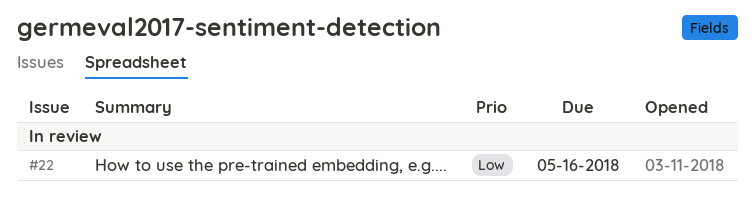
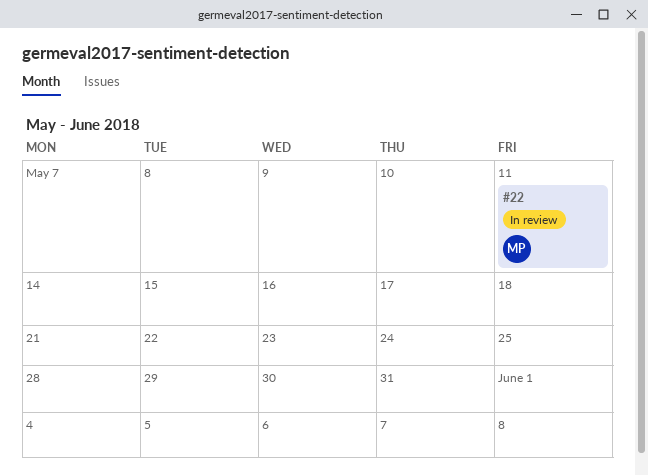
#22, due: May 16 -> May 11

